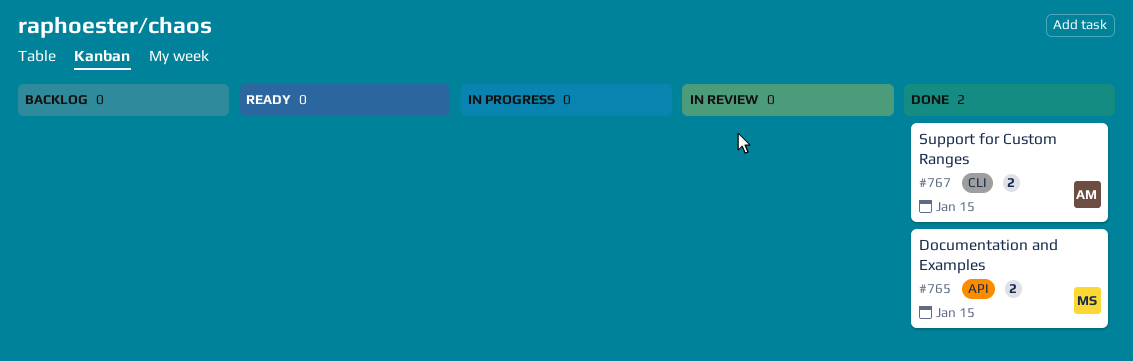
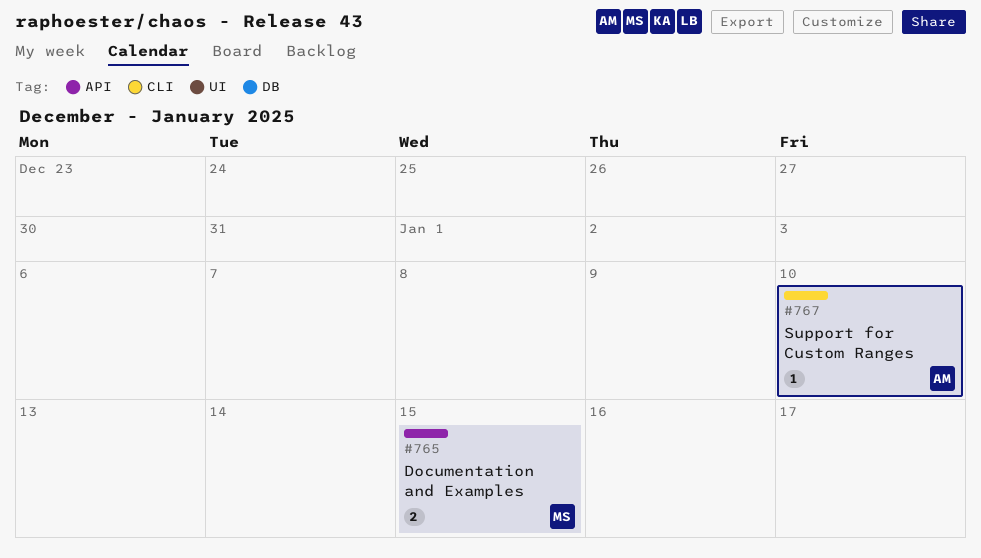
#767, estimate: 2 -> 1
#767, due: Jan 15 -> Jan 10

